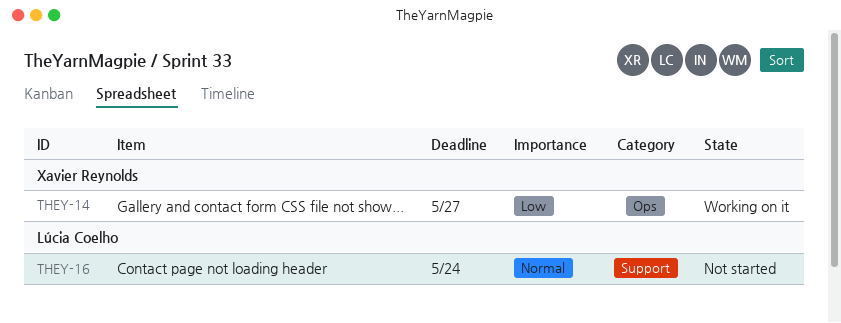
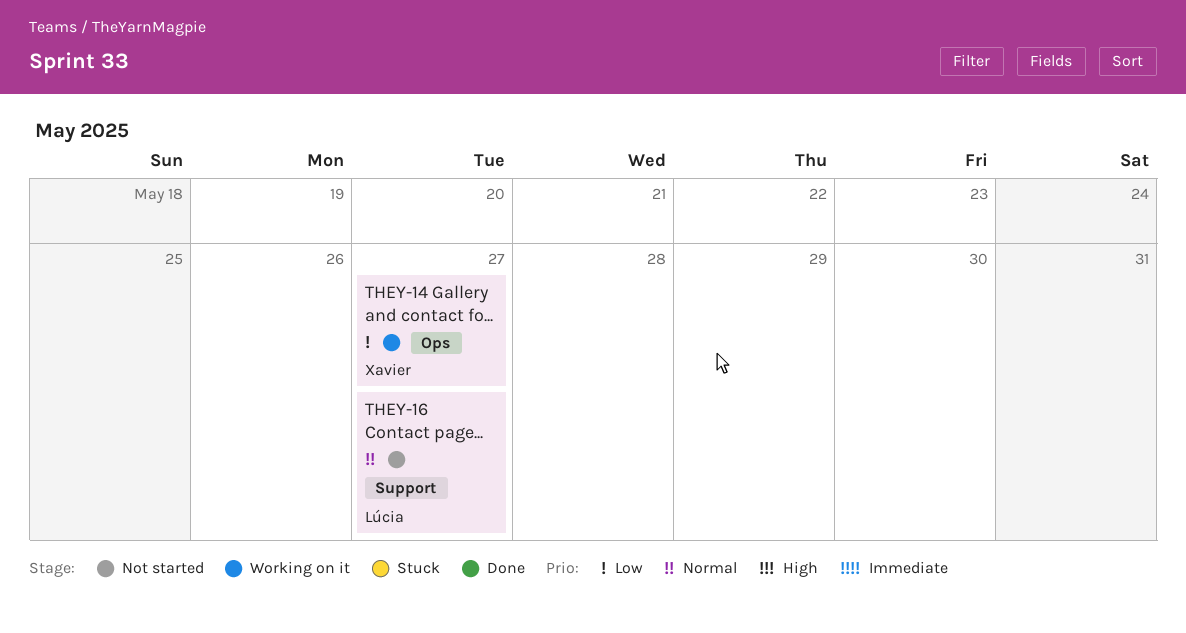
THEY-16, due: May 24 -> May 27

